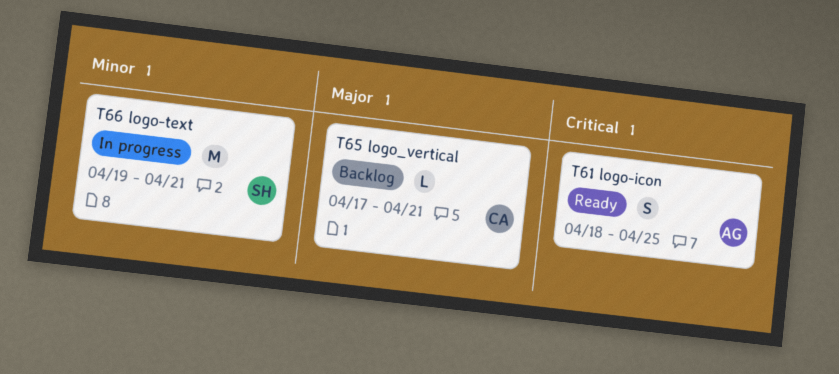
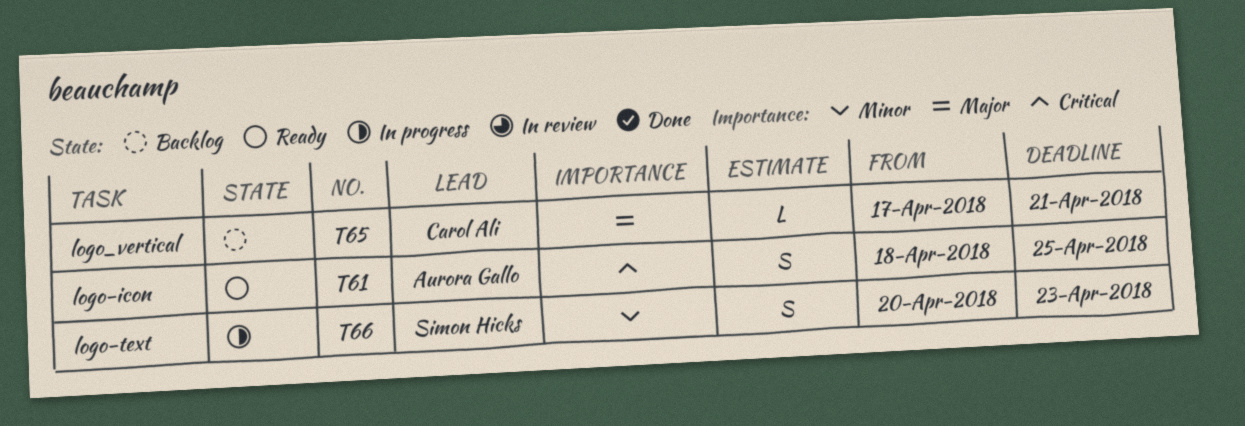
T66, estimate: M -> S
T66, start: Apr 19 -> Apr 20
T66, due: Apr 21 -> Apr 23

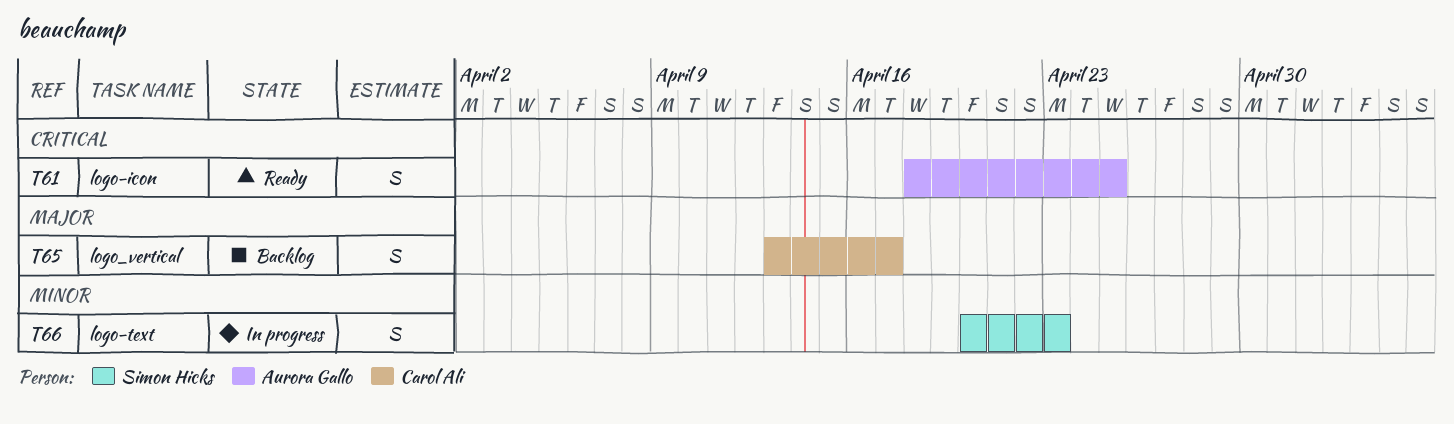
T65, estimate: L -> S
T65, start: Apr 17 -> Apr 13
T65, due: Apr 21 -> Apr 17

